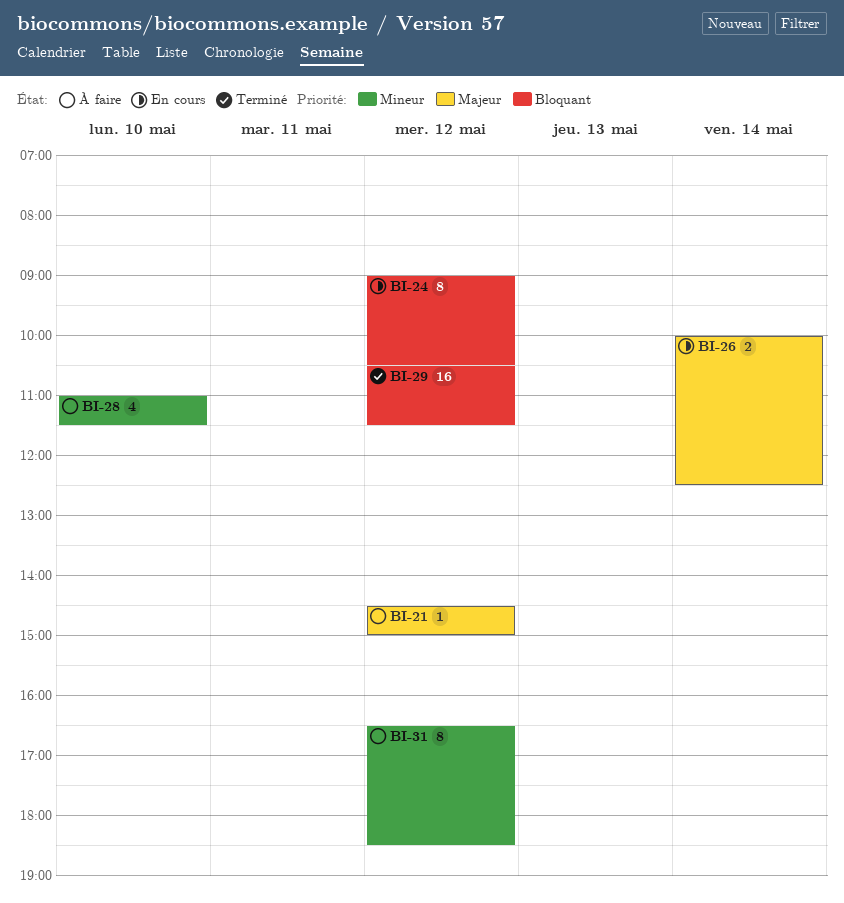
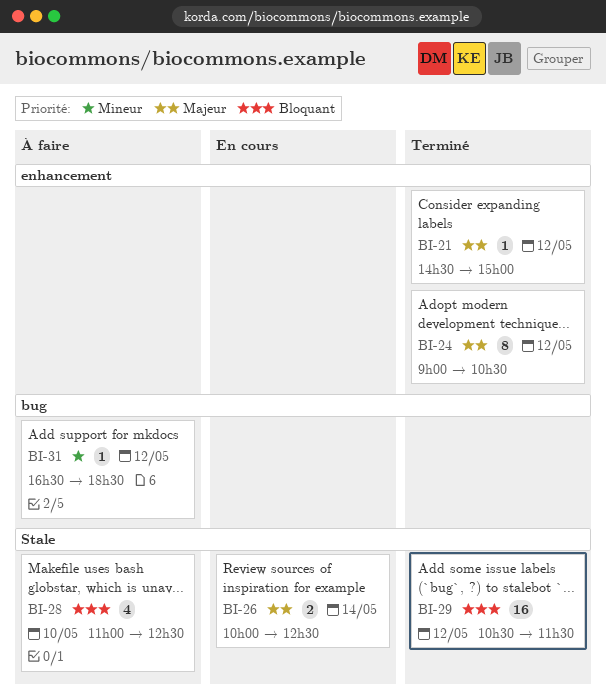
BI-21, status: À faire -> Terminé
BI-24, status: En cours -> Terminé
BI-24, priority: Bloquant -> Majeur
BI-28, priority: Mineur -> Bloquant
BI-28, ends: 11:30 -> 12:30
BI-31, estimate: 8 -> 1

